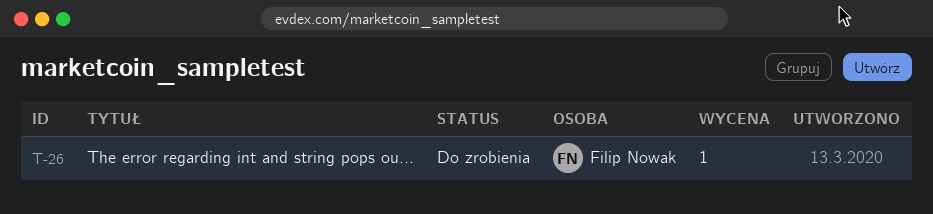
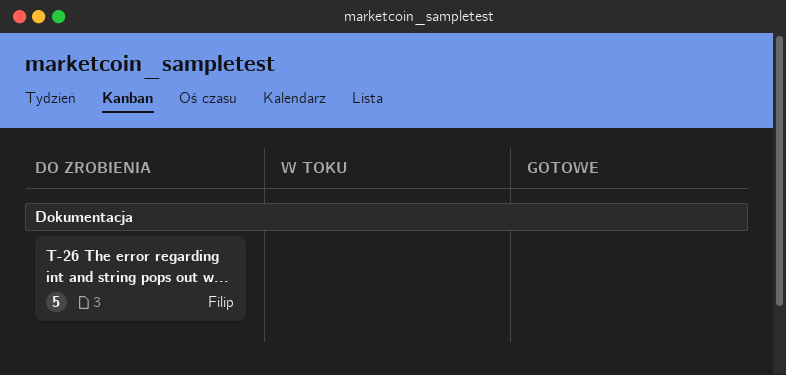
T-26, estimate: 1 -> 5

